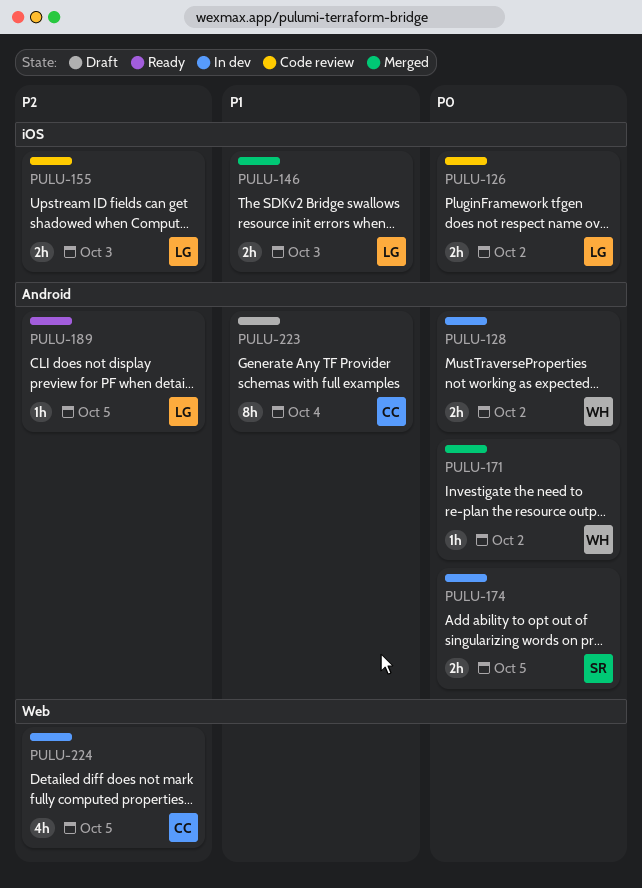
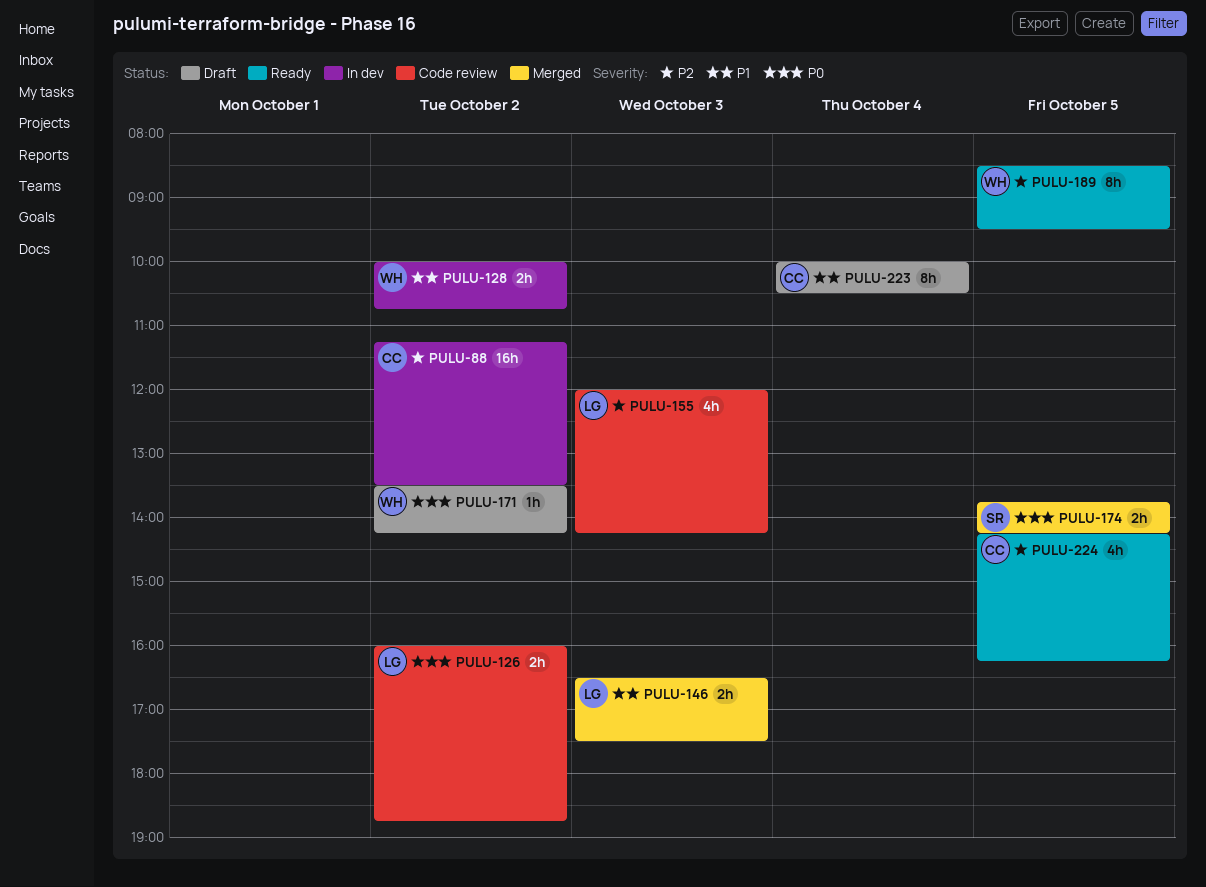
PULU-88: none -> present
PULU-128, priority: P0 -> P1
PULU-155, estimate: 2h -> 4h
PULU-171, status: Merged -> Draft
PULU-174, status: In dev -> Merged
PULU-189, owner: LG -> WH
PULU-189, estimate: 1h -> 8h
PULU-224, status: In dev -> Ready

